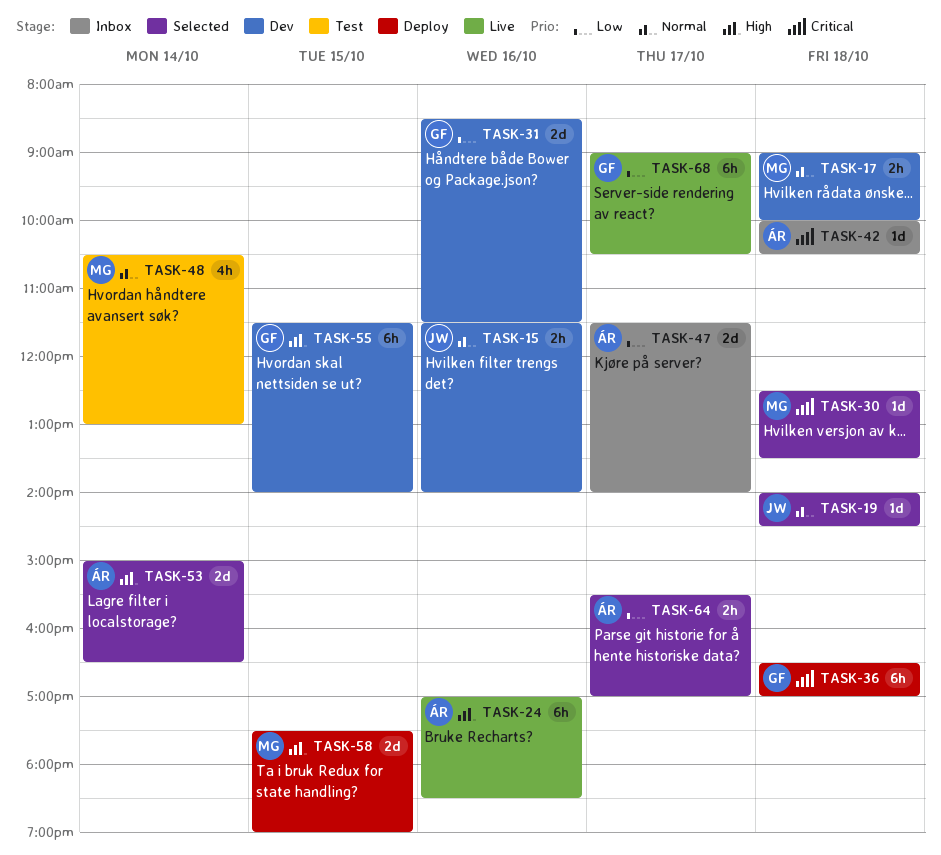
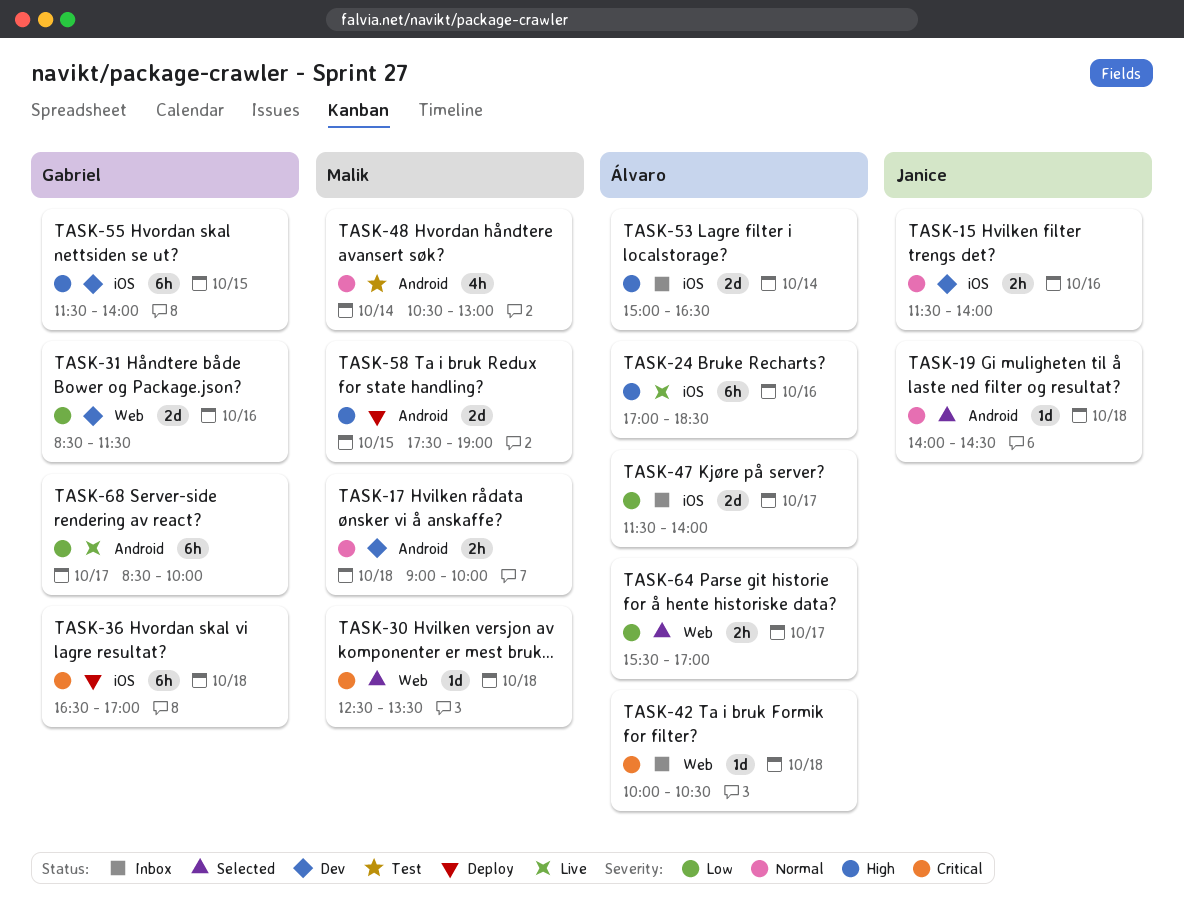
TASK-53, status: Selected -> Inbox
TASK-68, begins: 09:00 -> 08:30
TASK-68, ends: 10:30 -> 10:00

